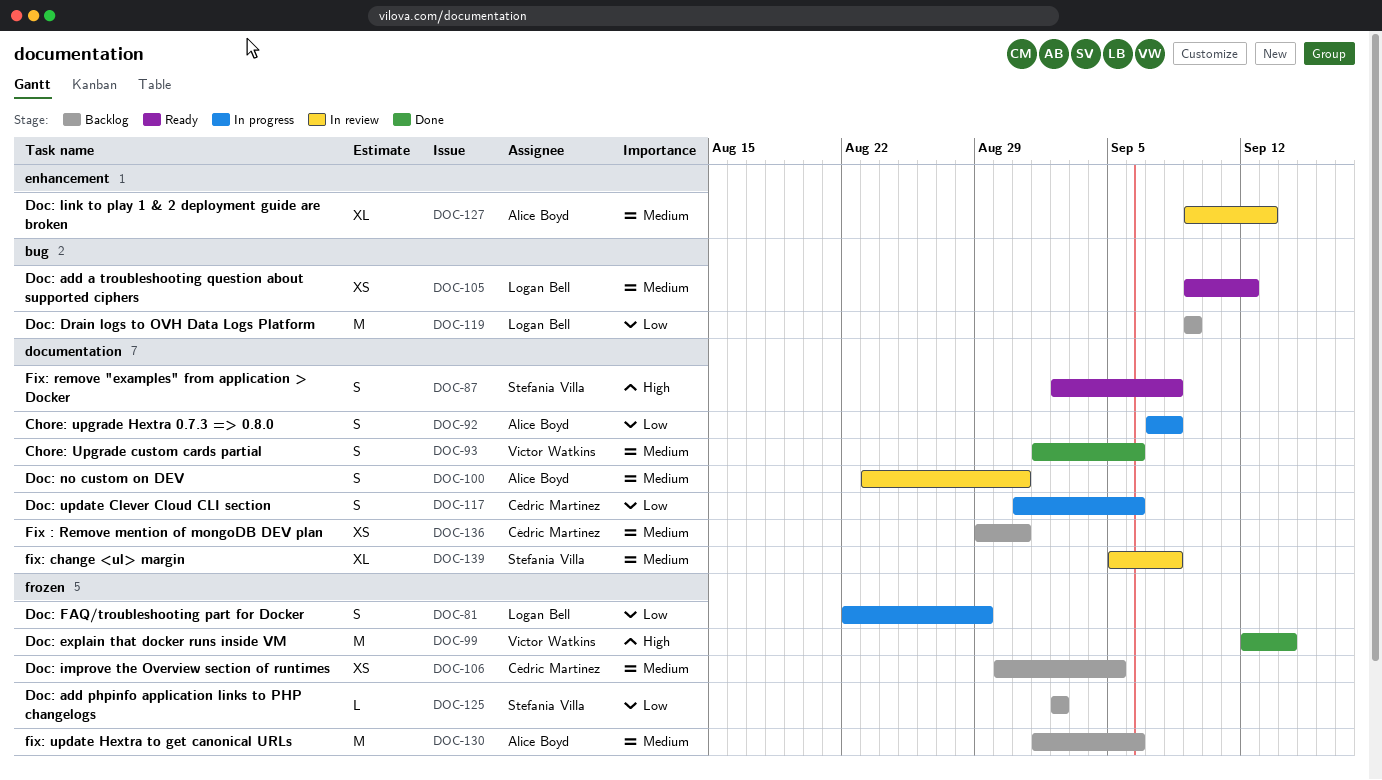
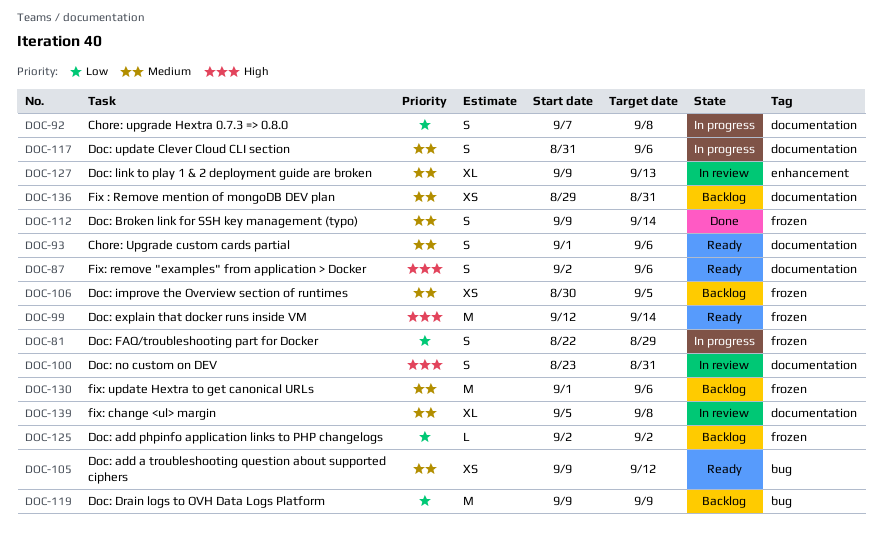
DOC-87, due: Sep 8 -> Sep 6
DOC-93, status: Done -> Ready
DOC-99, status: Done -> Ready
DOC-100, priority: Medium -> High
DOC-112: none -> present
DOC-117, priority: Low -> Medium

